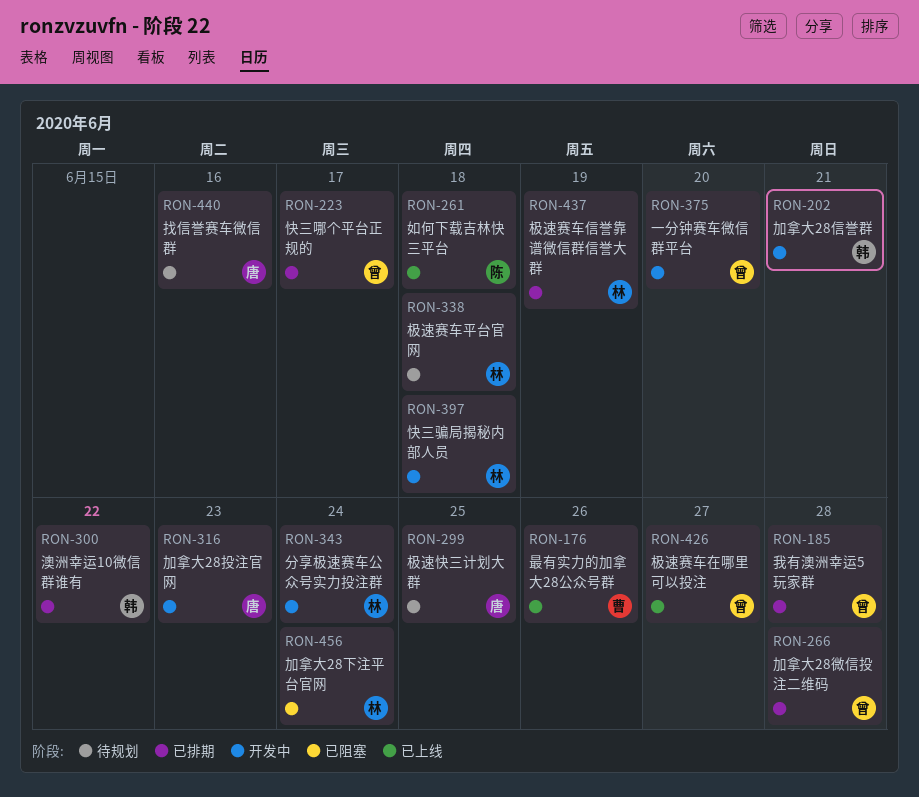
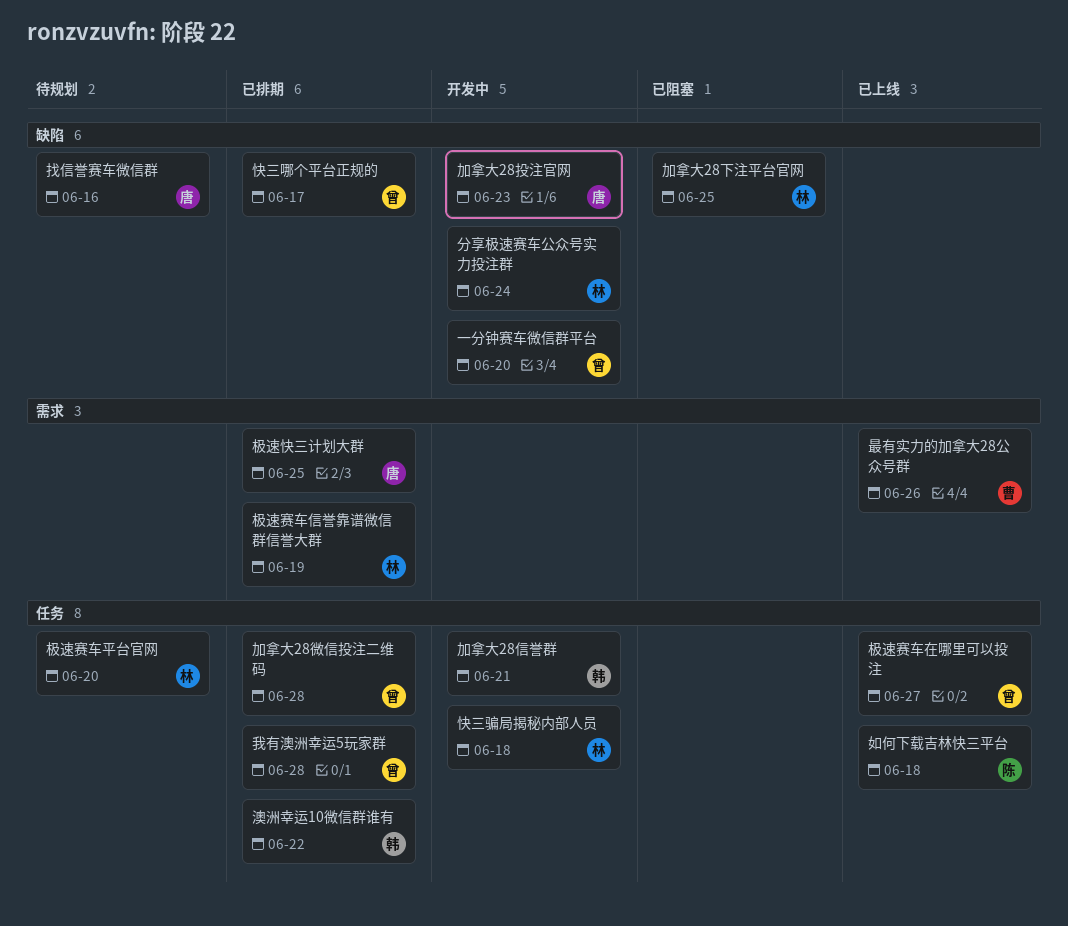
加拿大28下注平台官网, due: Jun 24 -> Jun 25
极速快三计划大群, status: 待规划 -> 已排期
极速赛车平台官网, due: Jun 18 -> Jun 20

